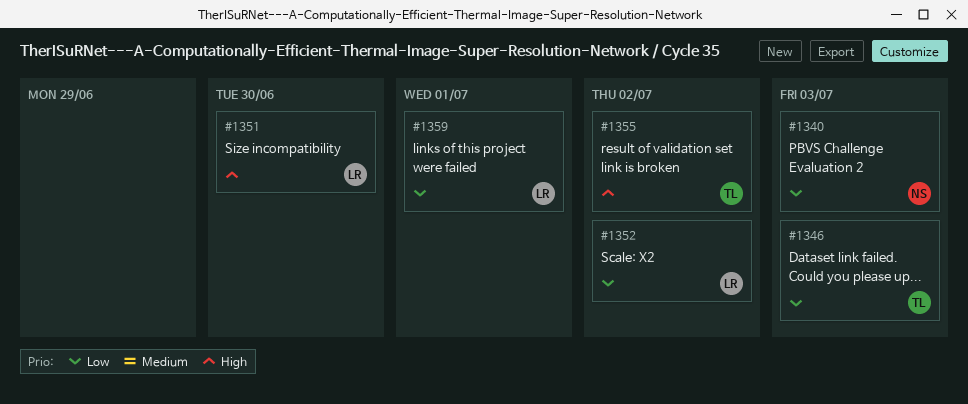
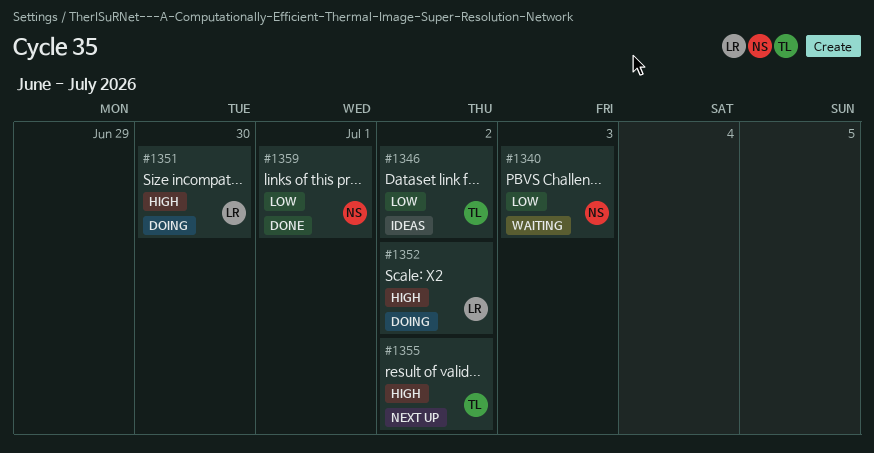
#1346, due: Jul 3 -> Jul 2
#1352, priority: Low -> High
#1359, owner: LR -> NS

